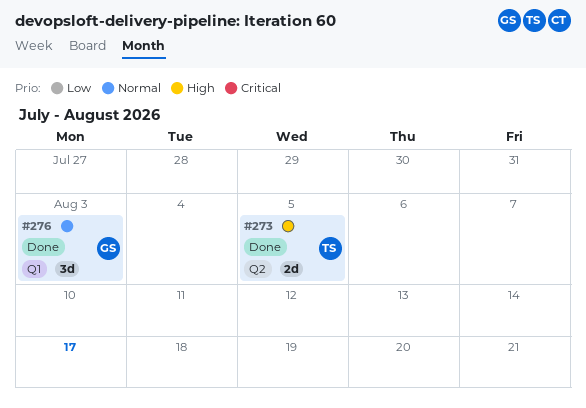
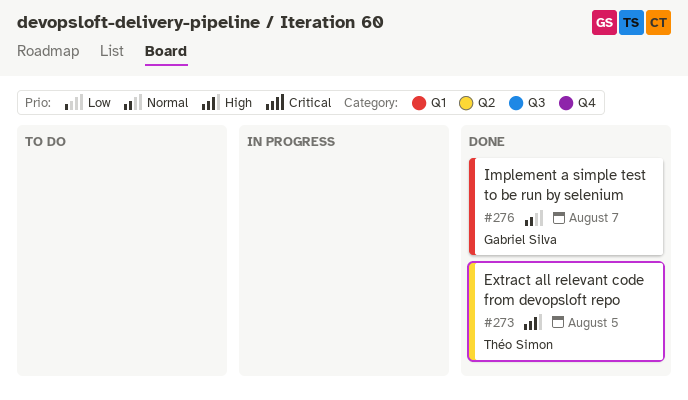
#276, due: Aug 3 -> Aug 7

